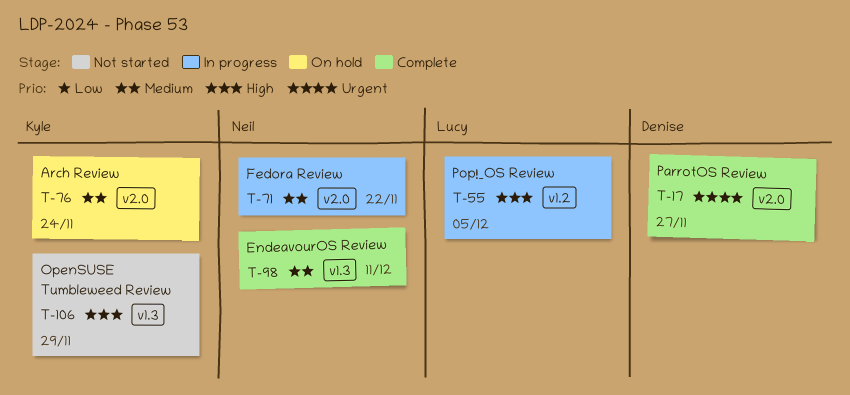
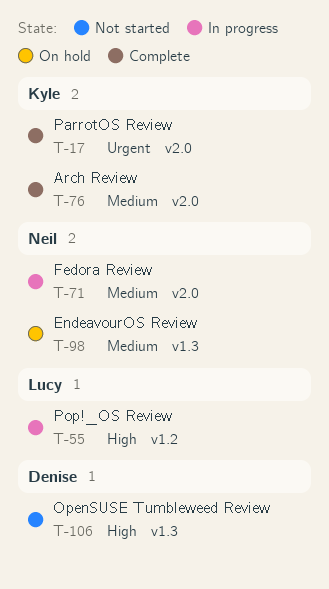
T-17, owner: Denise -> Kyle
T-76, status: On hold -> Complete
T-98, status: Complete -> On hold
T-106, owner: Kyle -> Denise

